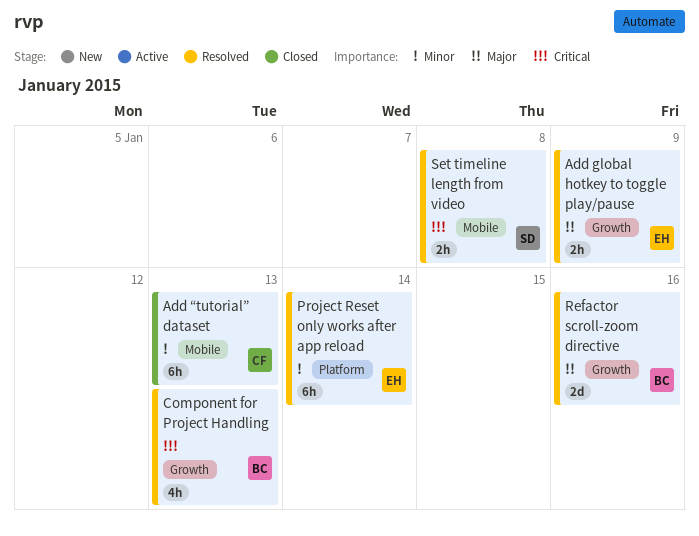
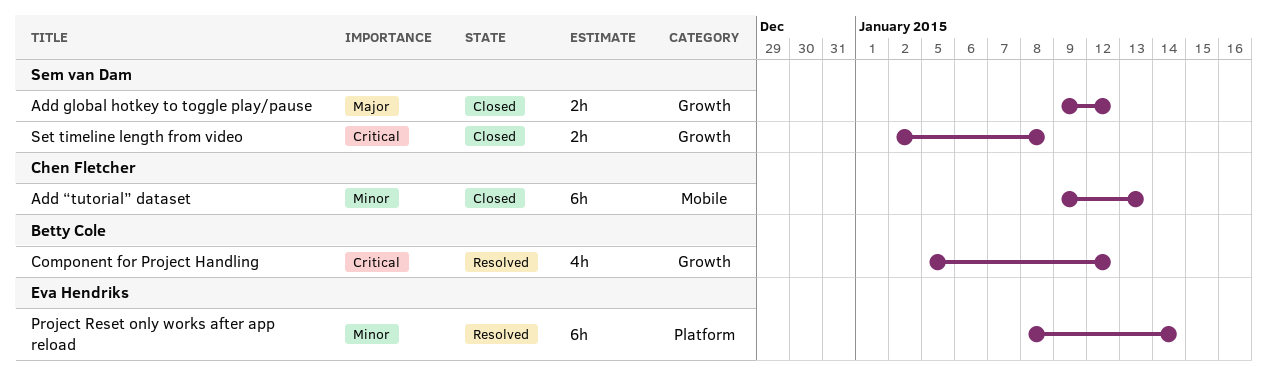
Add global hotkey to toggle play/pause, status: Resolved -> Closed
Add global hotkey to toggle play/pause, owner: Eva Hendriks -> Sem van Dam
Add global hotkey to toggle play/pause, due: Jan 9 -> Jan 12
Component for Project Handling, due: Jan 13 -> Jan 12
Refactor scroll-zoom directive: present -> none
Set timeline length from video, status: Resolved -> Closed
Set timeline length from video, label: Mobile -> Growth

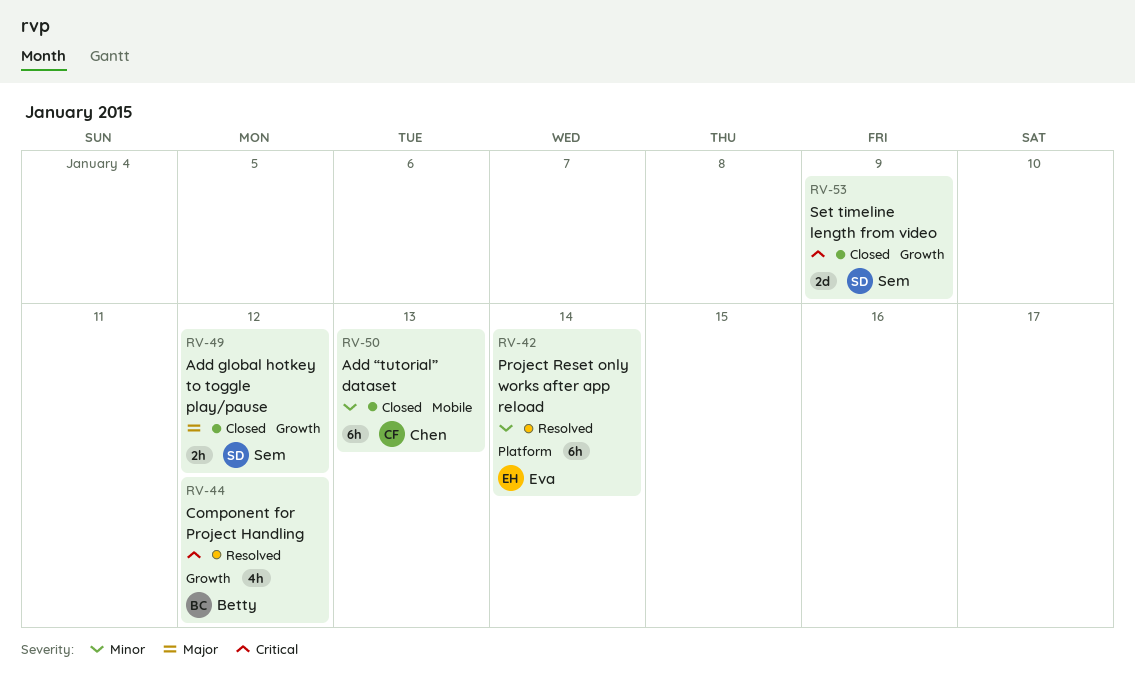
Set timeline length from video, estimate: 2h -> 2d
Set timeline length from video, due: Jan 8 -> Jan 9

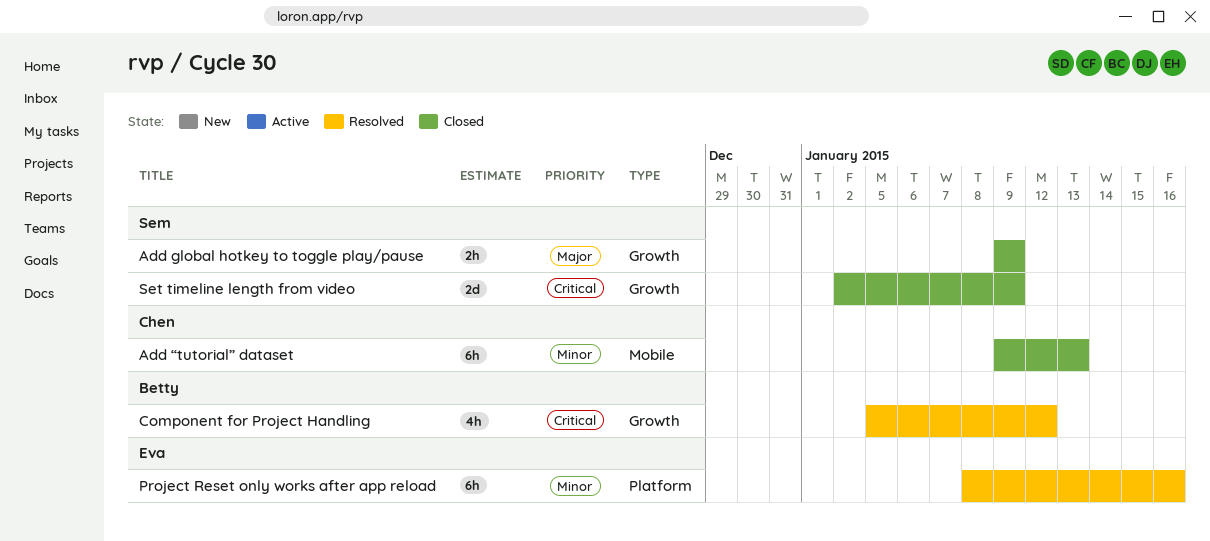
Add global hotkey to toggle play/pause, due: Jan 12 -> Jan 9
Project Reset only works after app reload, due: Jan 14 -> Jan 16

